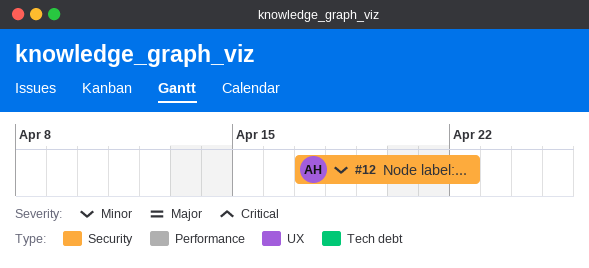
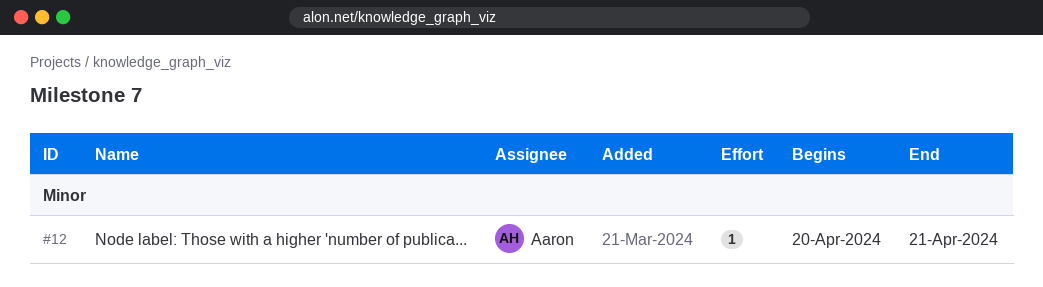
#12, start: Apr 17 -> Apr 20
#12, due: Apr 22 -> Apr 21

